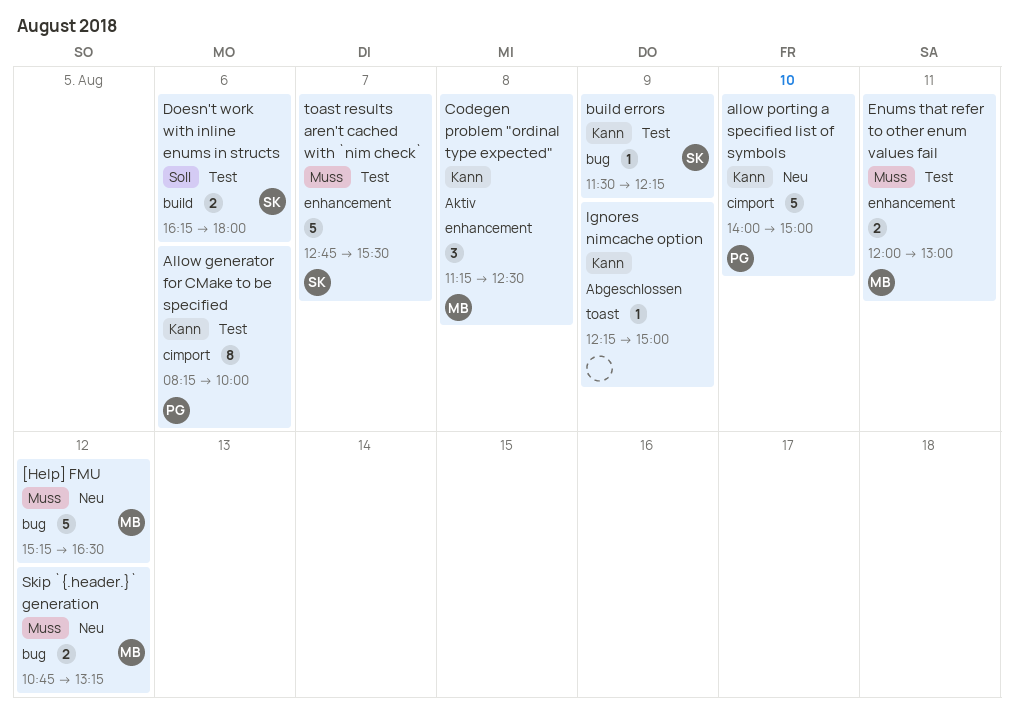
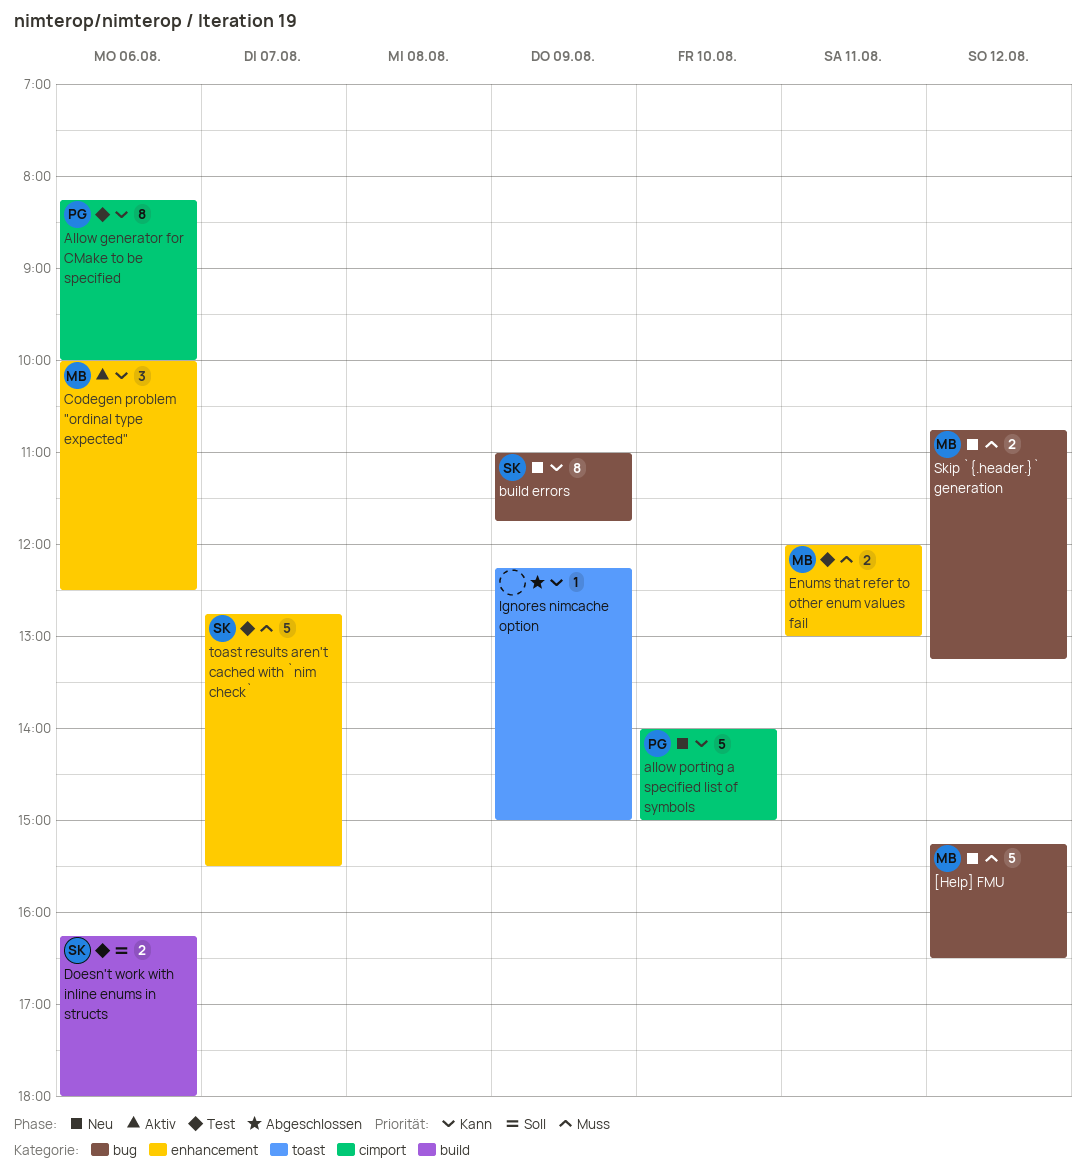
build errors, status: Test -> Neu
build errors, estimate: 1 -> 8
build errors, begins: 11:30 -> 11:00
build errors, ends: 12:15 -> 11:45
Codegen problem "ordinal type expected", day: Aug 8 -> Aug 6
Codegen problem "ordinal type expected", begins: 11:15 -> 10:00

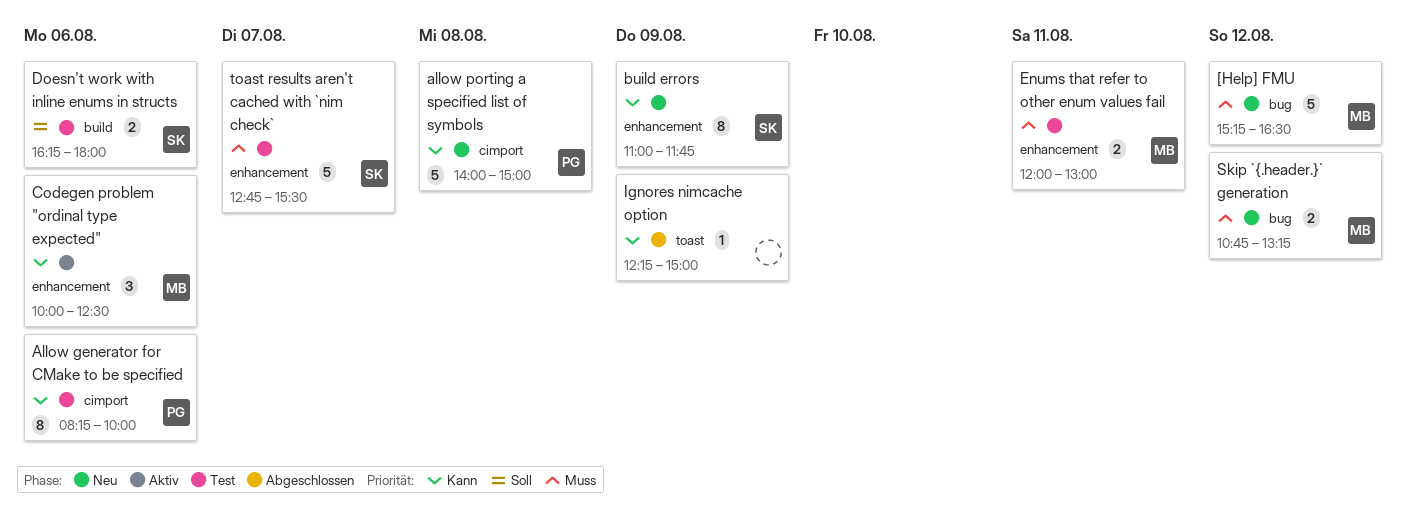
allow porting a specified list of symbols, day: Aug 10 -> Aug 8
build errors, label: bug -> enhancement

